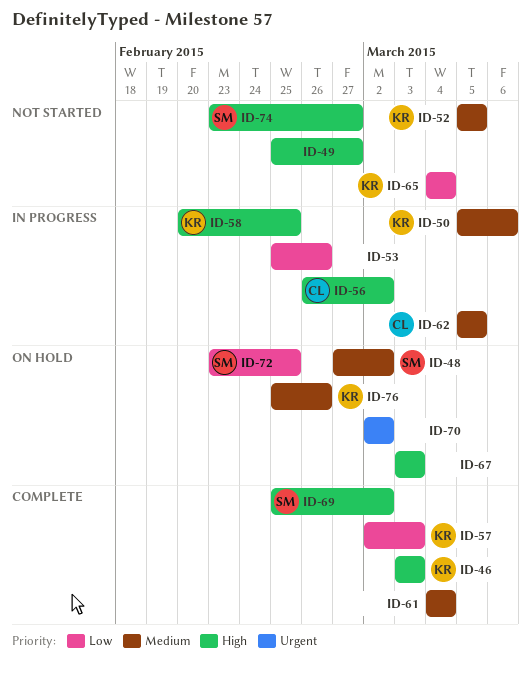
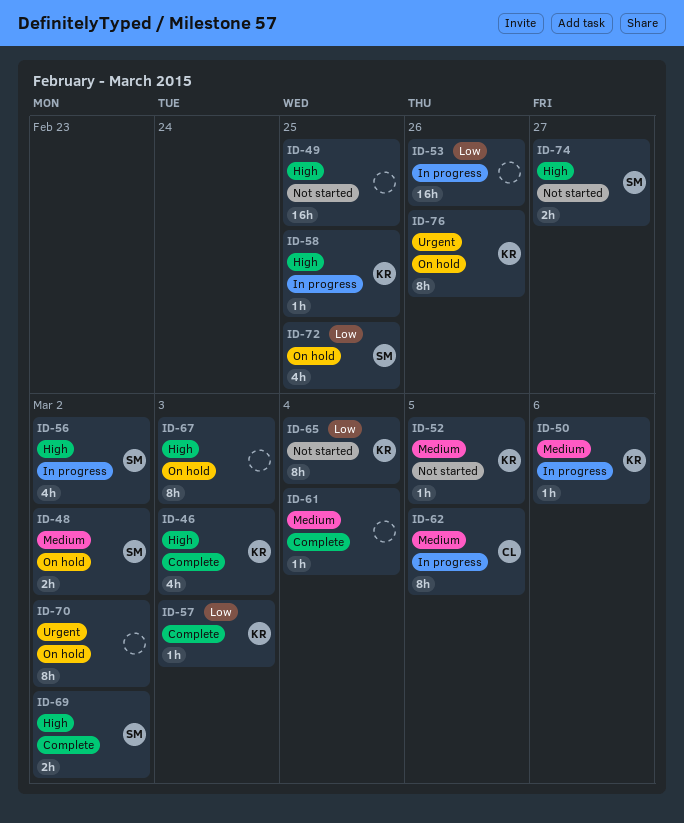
ID-49, due: Feb 27 -> Feb 25
ID-56, owner: CL -> SM
ID-76, priority: Medium -> Urgent

